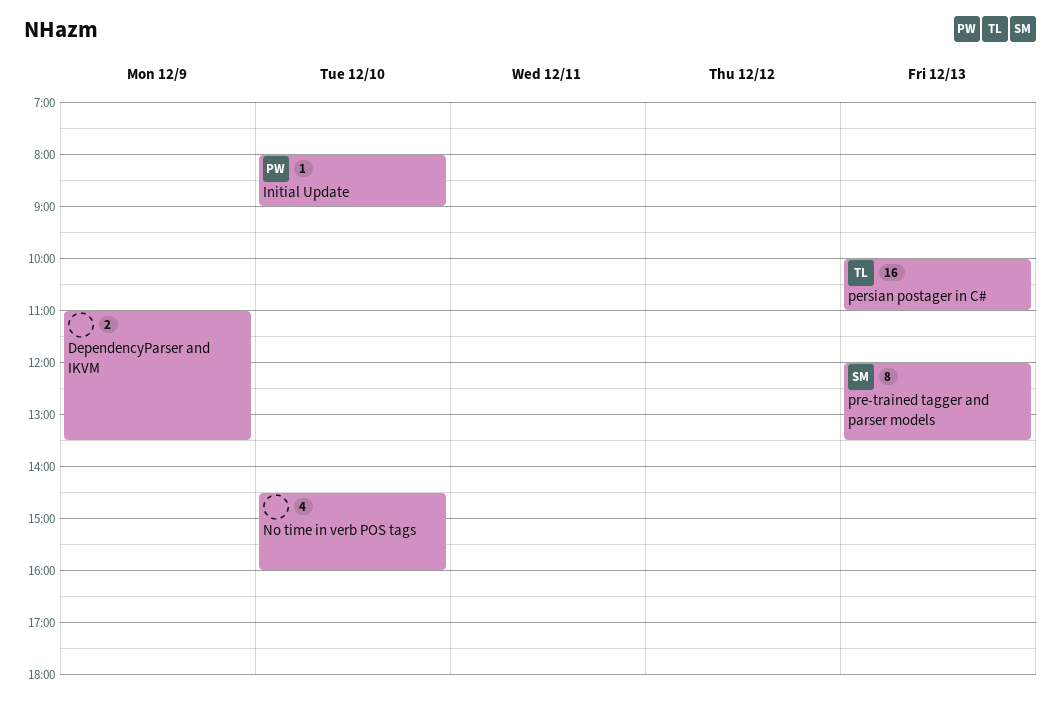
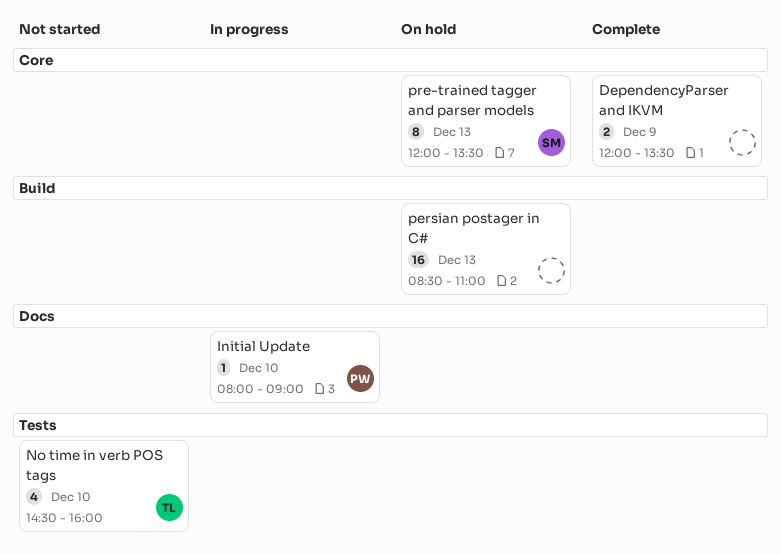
DependencyParser and IKVM, begins: 11:00 -> 12:00
No time in verb POS tags, owner: none -> TL
persian postager in C#, owner: TL -> none
persian postager in C#, begins: 10:00 -> 08:30

